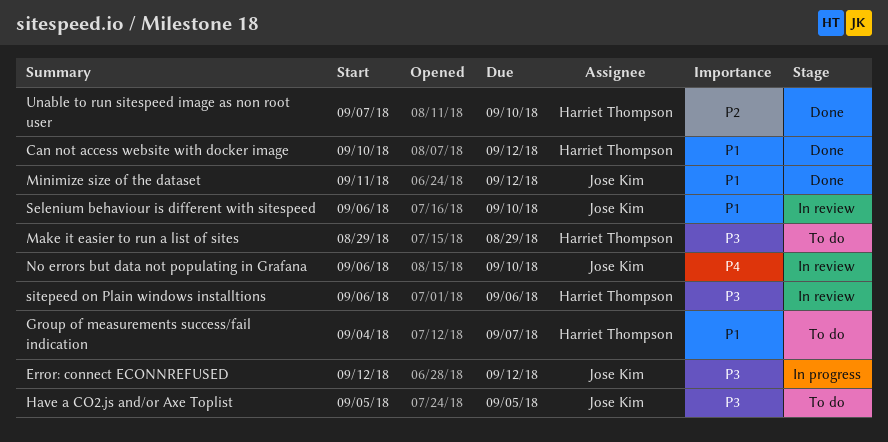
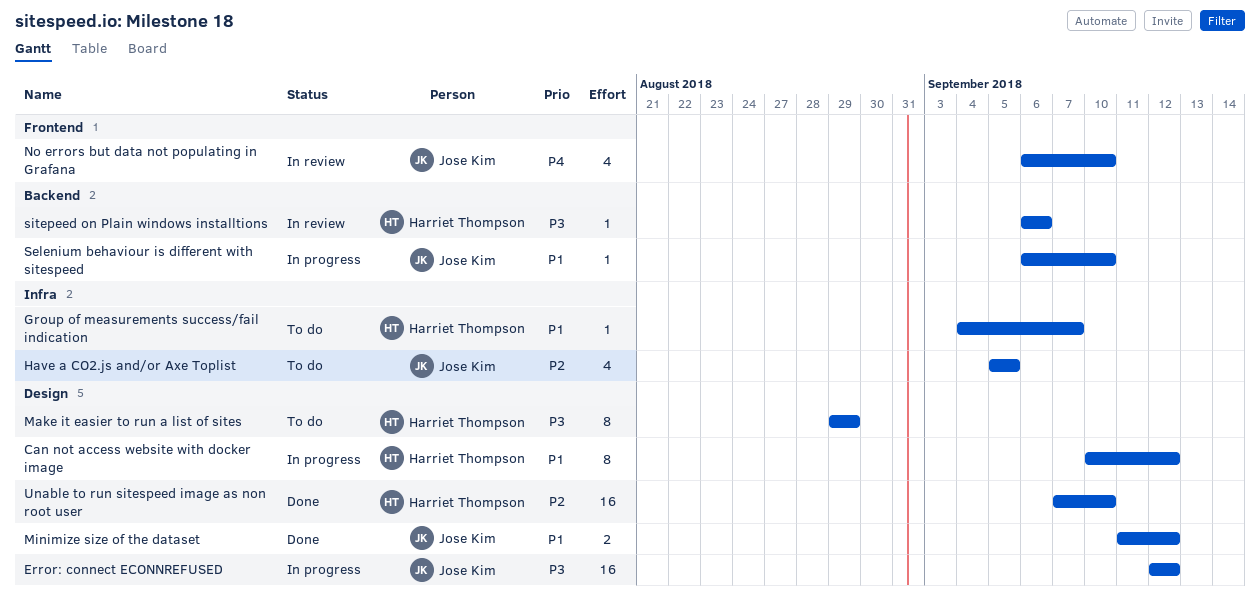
Can not access website with docker image, status: Done -> In progress
Have a CO2.js and/or Axe Toplist, priority: P3 -> P2
Selenium behaviour is different with sitespeed, status: In review -> In progress

